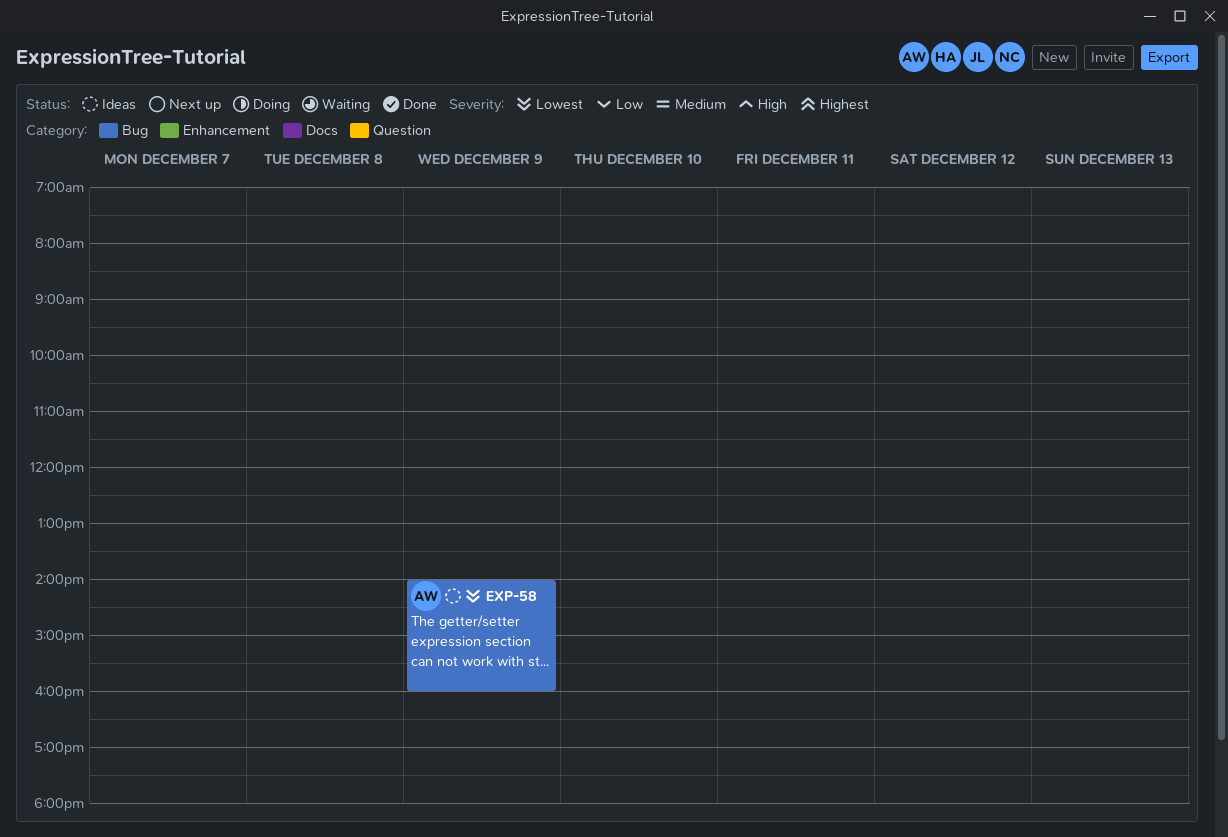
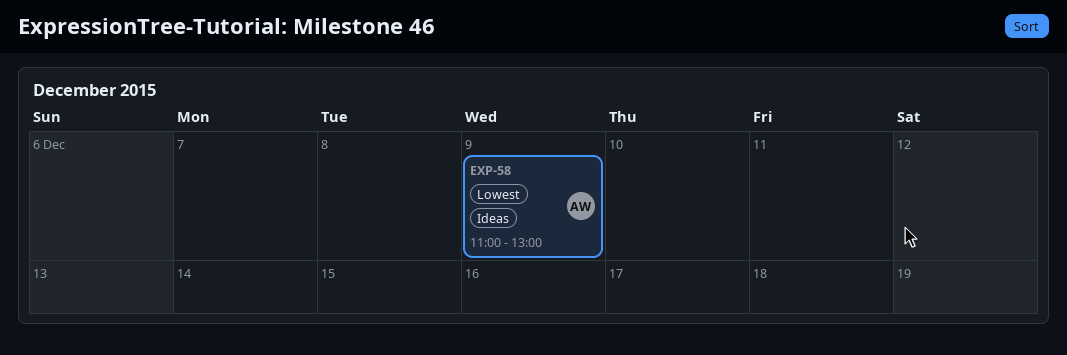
EXP-58, begins: 14:00 -> 11:00
EXP-58, ends: 16:00 -> 13:00

